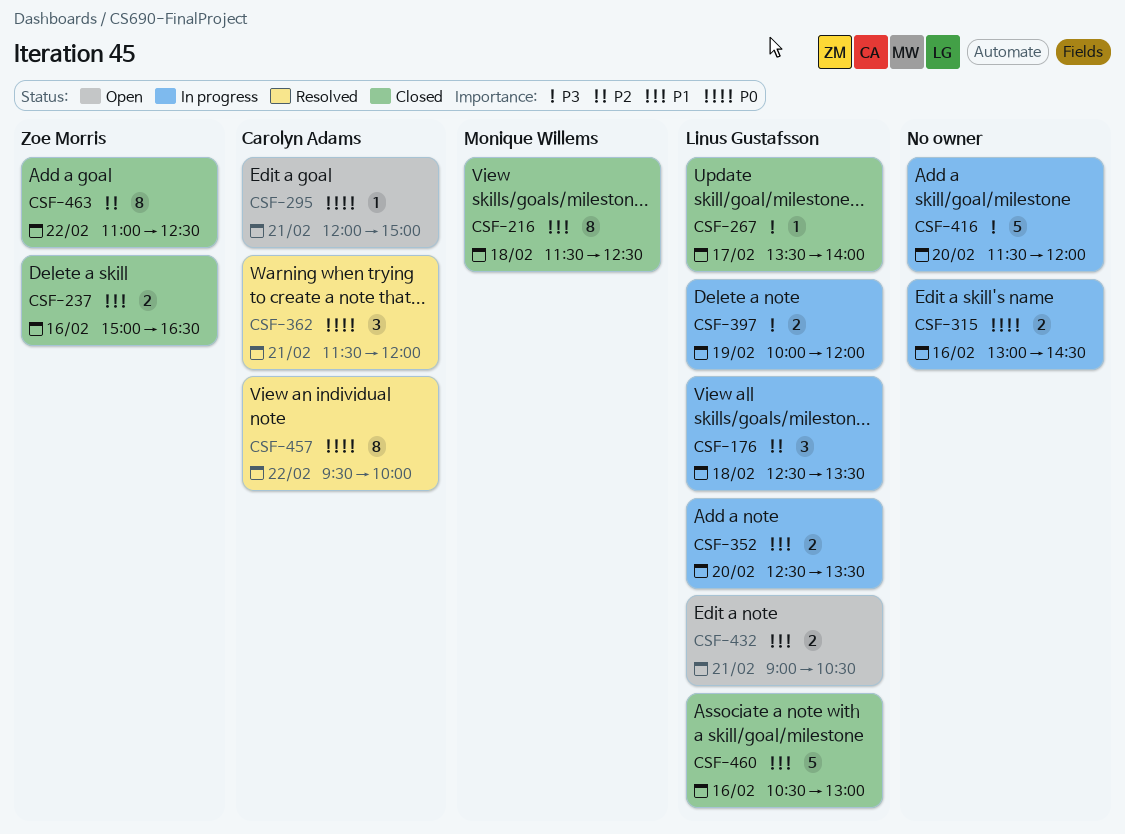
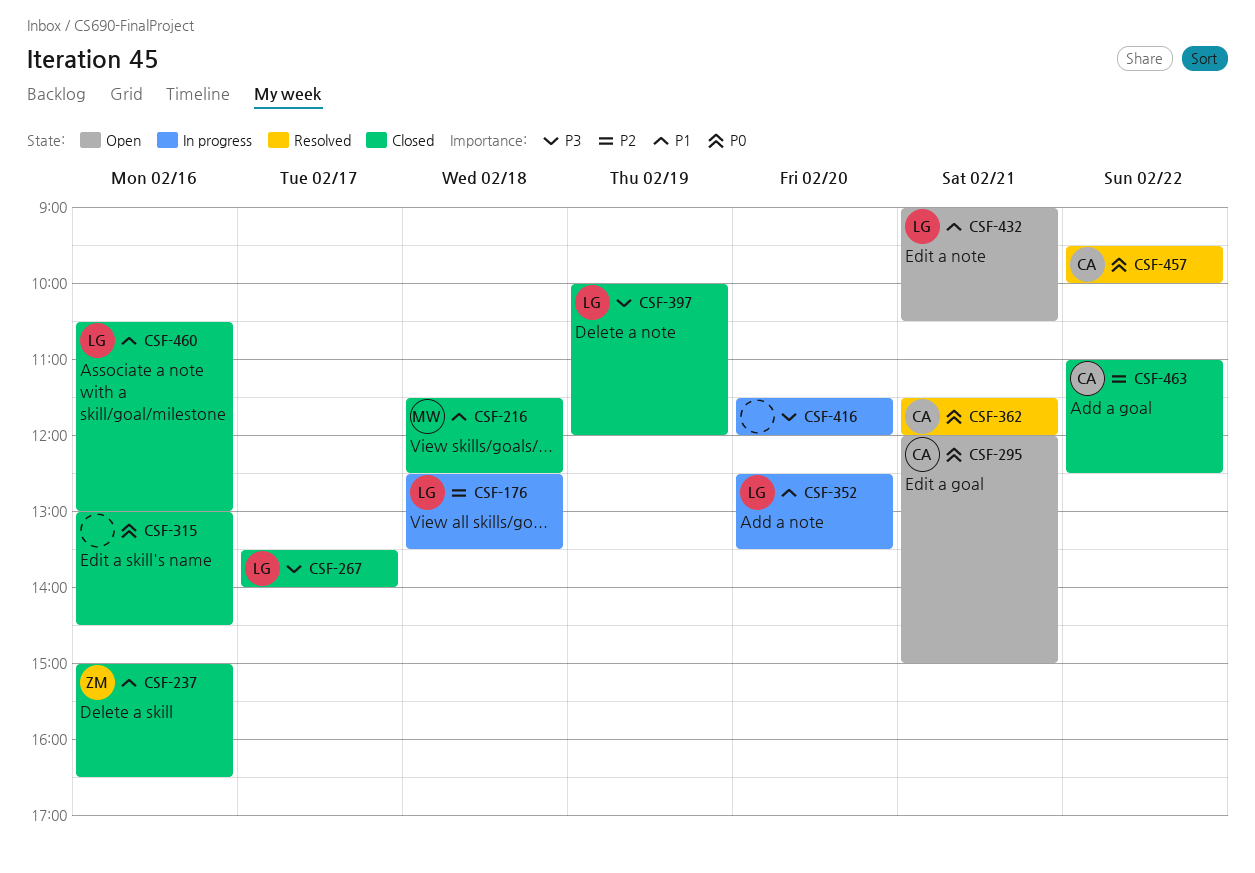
CSF-315, status: In progress -> Closed
CSF-397, status: In progress -> Closed
CSF-463, owner: Zoe Morris -> Carolyn Adams

